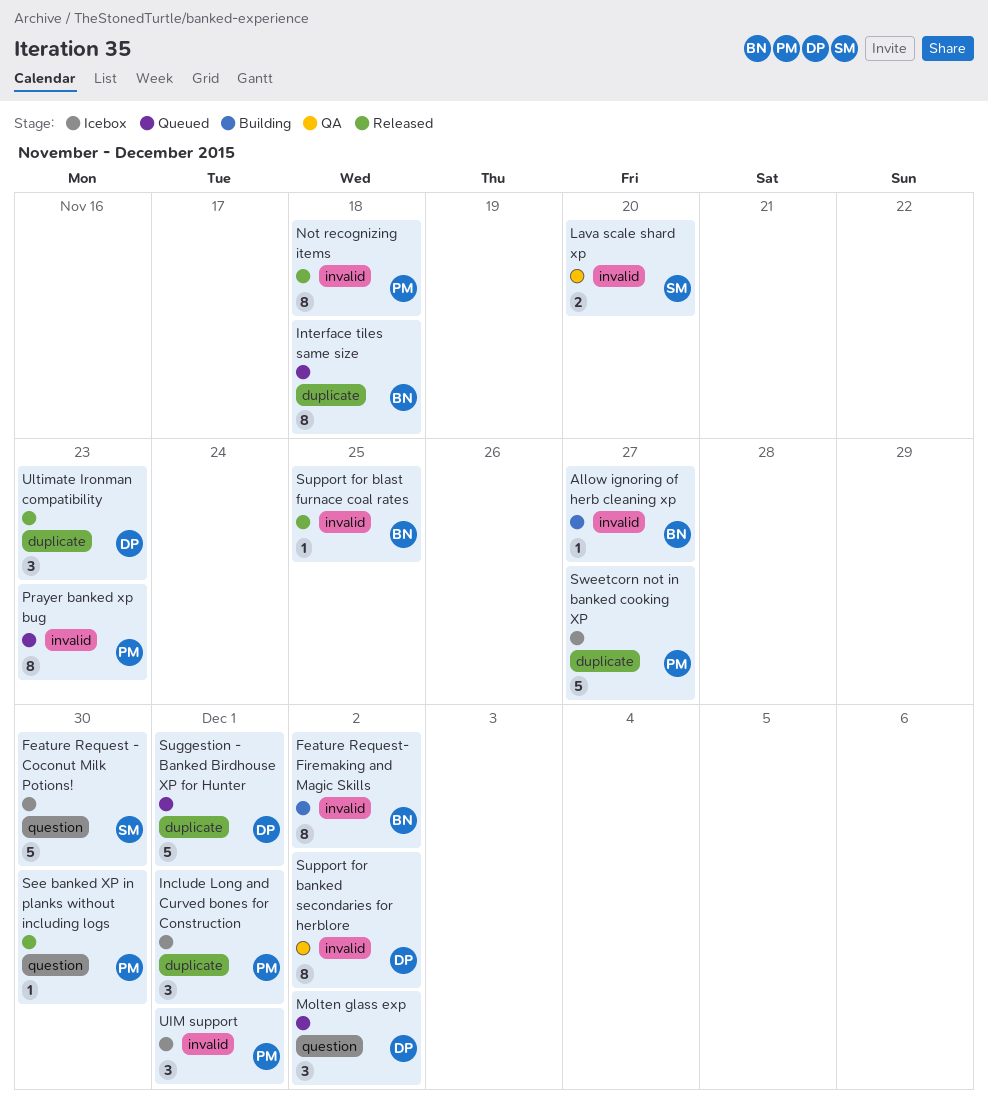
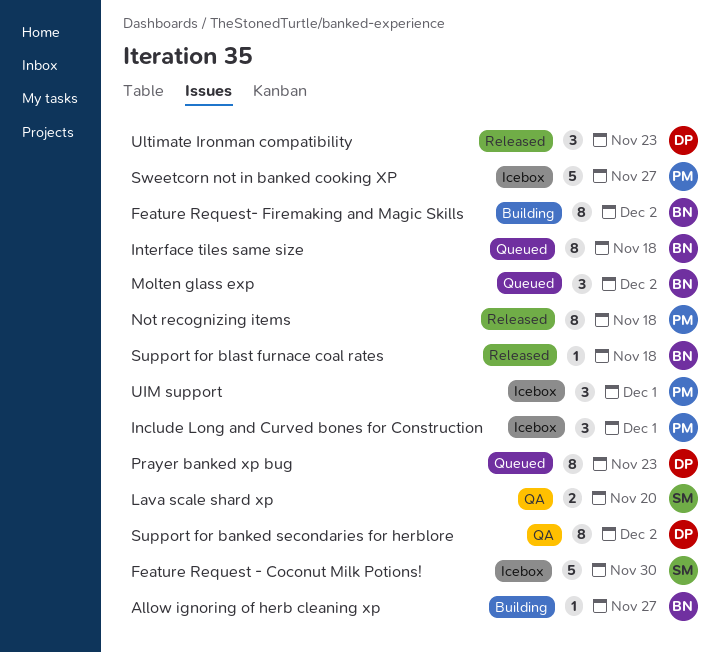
Molten glass exp, owner: DP -> BN
Prayer banked xp bug, owner: PM -> DP
See banked XP in planks without including logs: present -> none
Suggestion - Banked Birdhouse XP for Hunter: present -> none
Support for blast furnace coal rates, due: Nov 25 -> Nov 18

